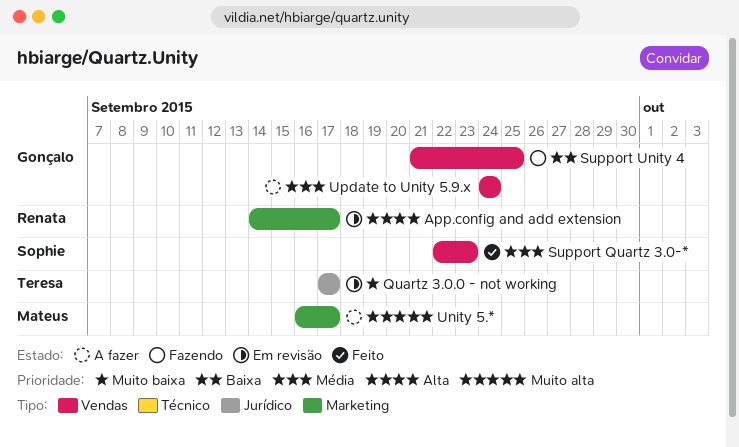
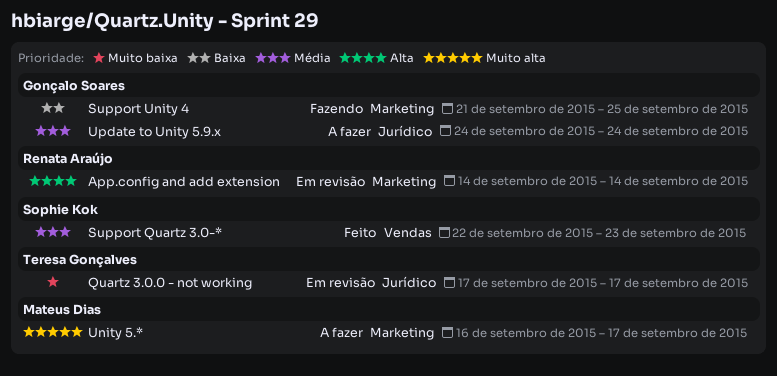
App.config and add extension, due: Sep 17 -> Sep 14
Support Unity 4, label: Vendas -> Marketing
Update to Unity 5.9.x, label: Vendas -> Jurídico

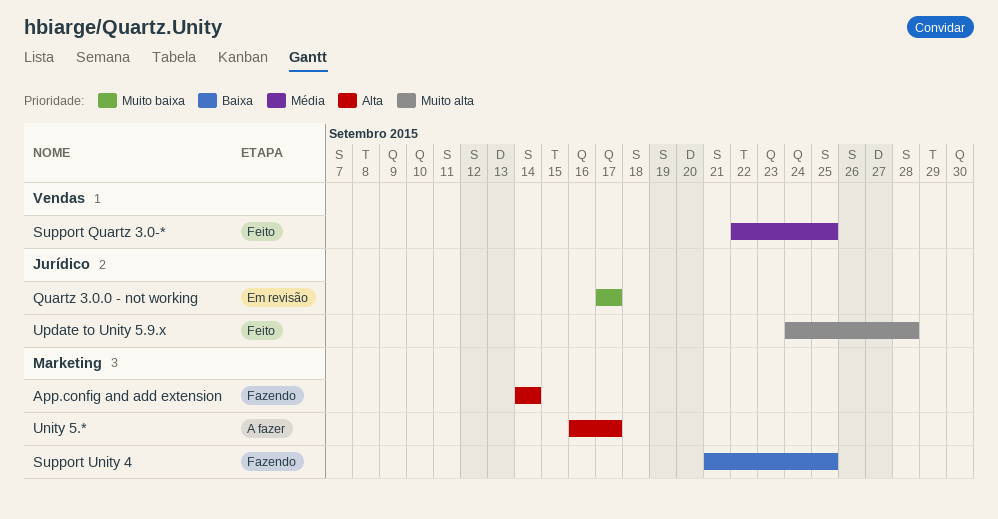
App.config and add extension, status: Em revisão -> Fazendo
Support Quartz 3.0-*, due: Sep 23 -> Sep 25
Unity 5.*, priority: Muito alta -> Alta
Update to Unity 5.9.x, status: A fazer -> Feito
Update to Unity 5.9.x, priority: Média -> Muito alta
Update to Unity 5.9.x, due: Sep 24 -> Sep 28

